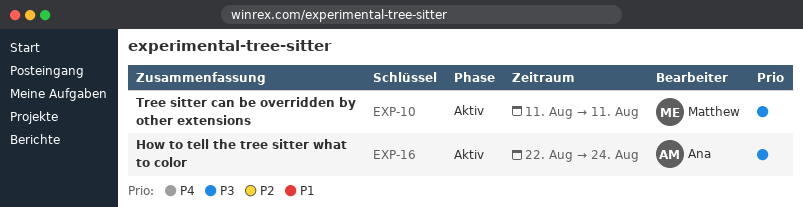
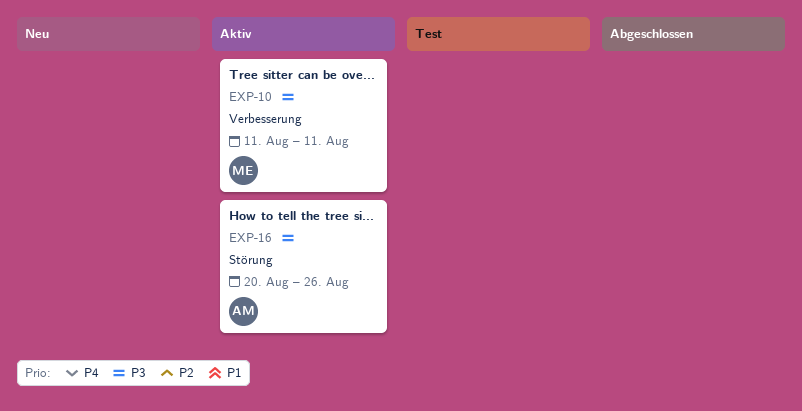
EXP-16, start: Aug 22 -> Aug 20
EXP-16, due: Aug 24 -> Aug 26

